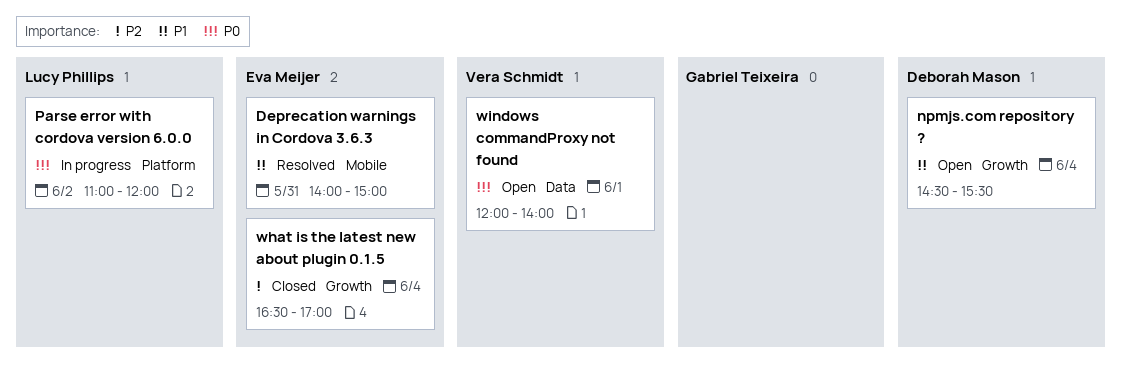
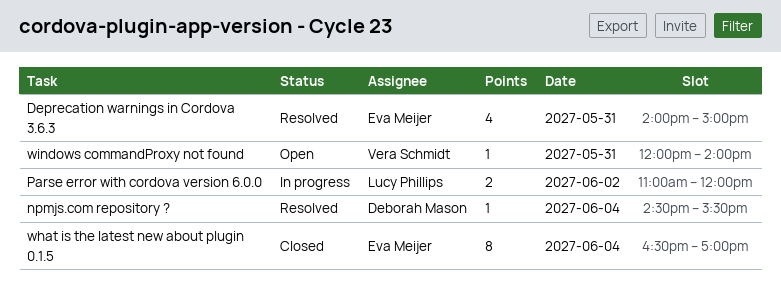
npmjs.com repository ?, status: Open -> Resolved
windows commandProxy not found, day: Jun 1 -> May 31

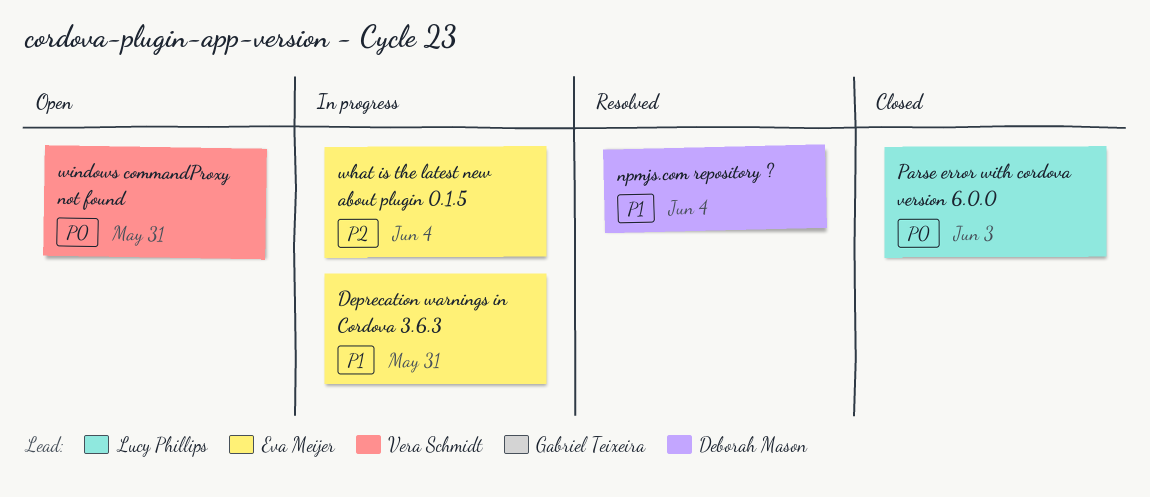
Deprecation warnings in Cordova 3.6.3, status: Resolved -> In progress
Parse error with cordova version 6.0.0, status: In progress -> Closed
Parse error with cordova version 6.0.0, day: Jun 2 -> Jun 3
what is the latest new about plugin 0.1.5, status: Closed -> In progress

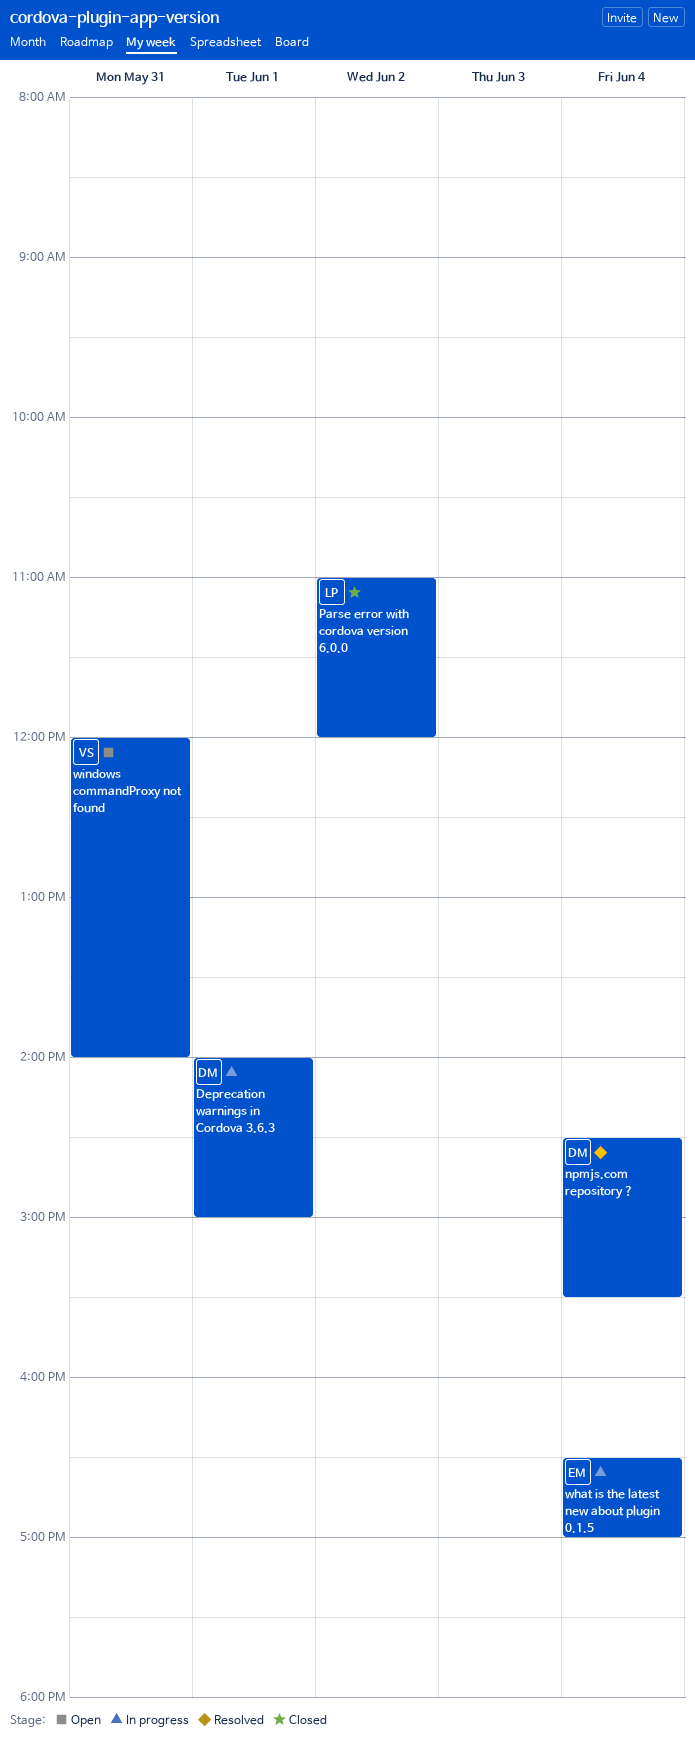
Deprecation warnings in Cordova 3.6.3, owner: Eva Meijer -> Deborah Mason
Deprecation warnings in Cordova 3.6.3, day: May 31 -> Jun 1
Parse error with cordova version 6.0.0, day: Jun 3 -> Jun 2

